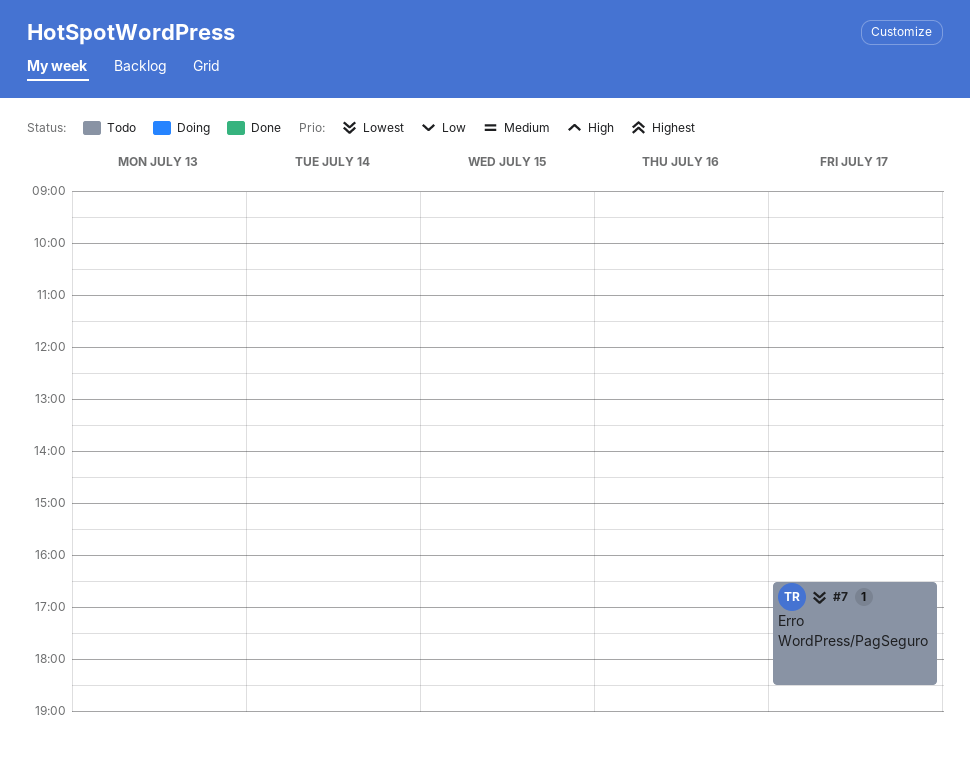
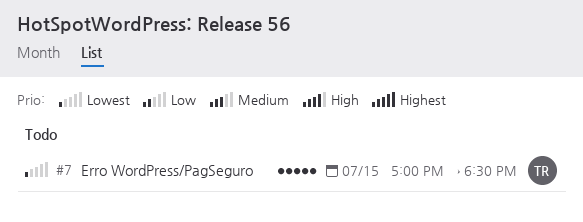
#7, estimate: 1 -> 5
#7, day: Jul 17 -> Jul 15
#7, begins: 16:30 -> 17:00

